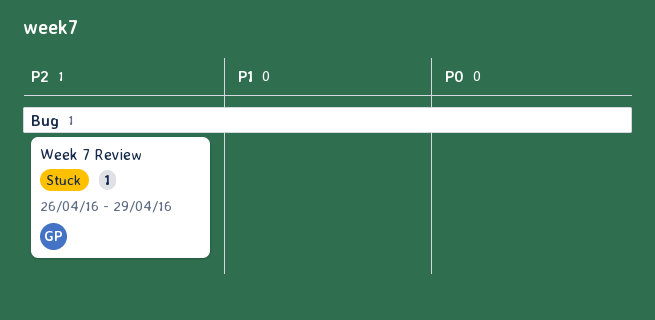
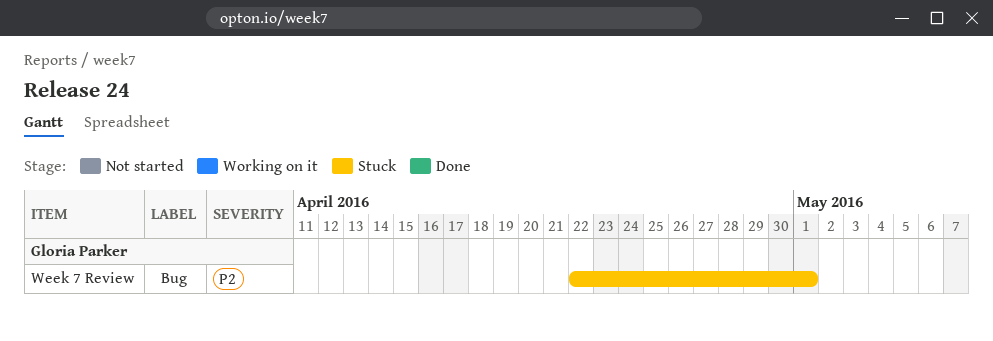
Week 7 Review, start: Apr 26 -> Apr 22
Week 7 Review, due: Apr 29 -> May 1

